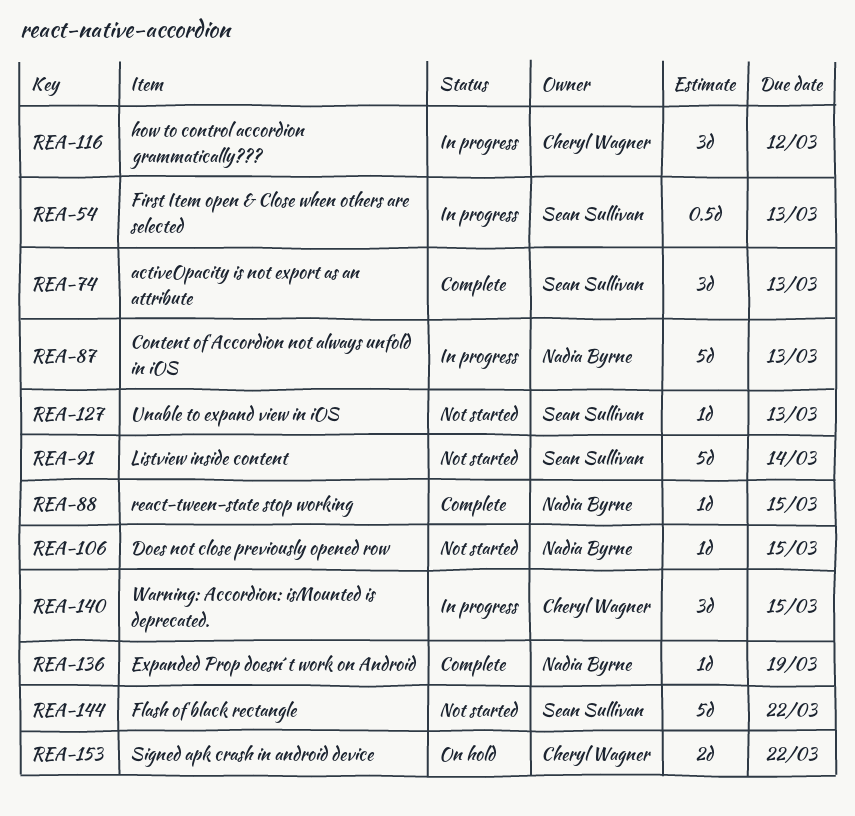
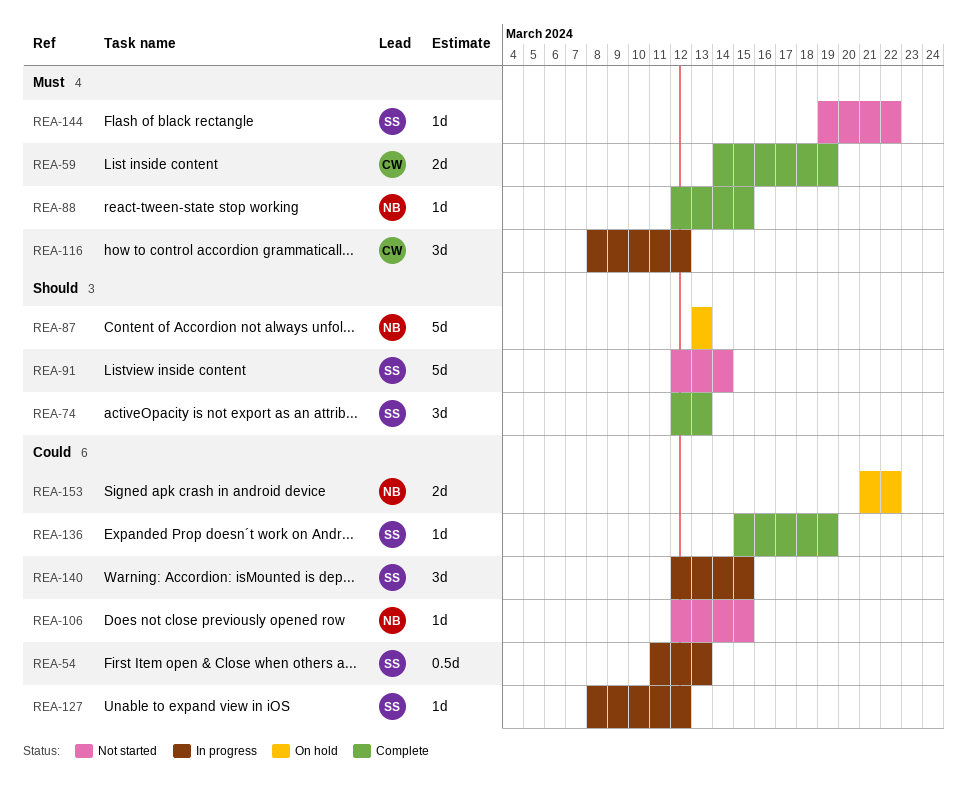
REA-59: none -> present
REA-87, status: In progress -> On hold
REA-127, status: Not started -> In progress
REA-127, due: Mar 13 -> Mar 12
REA-136, owner: Nadia Byrne -> Sean Sullivan
REA-140, owner: Cheryl Wagner -> Sean Sullivan
REA-144, estimate: 5d -> 1d
REA-153, owner: Cheryl Wagner -> Nadia Byrne

